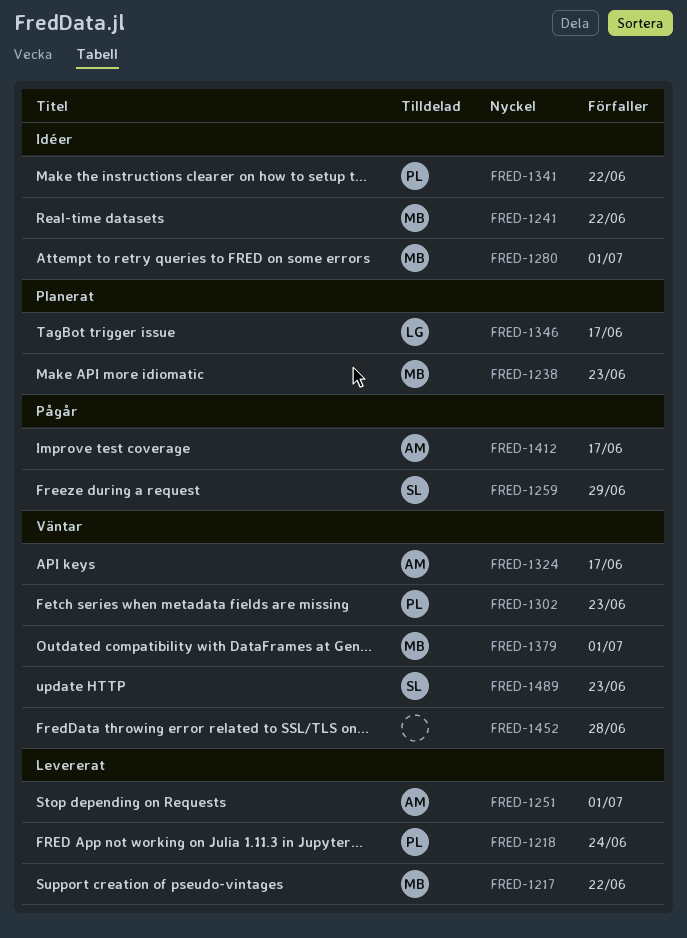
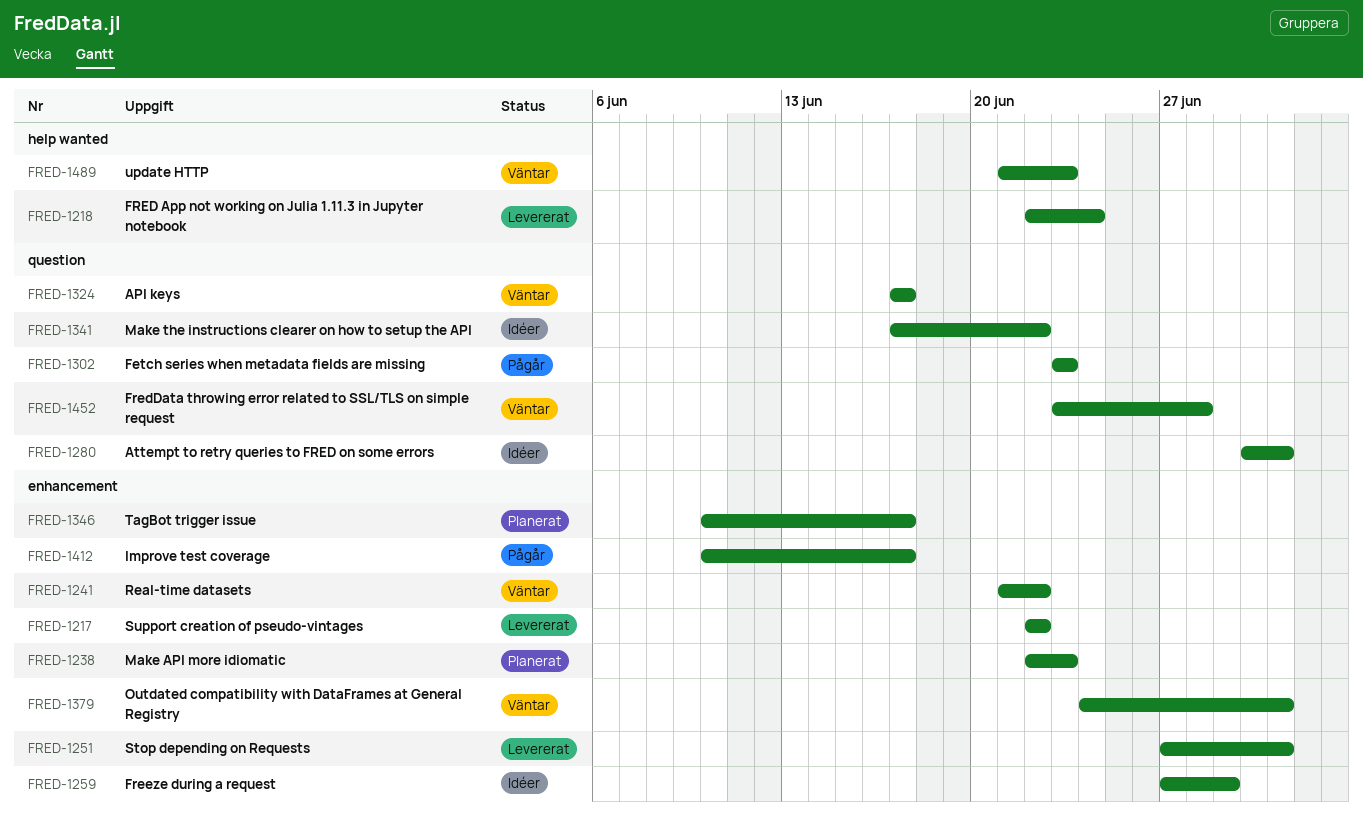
FRED-1241, status: Idéer -> Väntar
FRED-1259, status: Pågår -> Idéer
FRED-1302, status: Väntar -> Pågår

